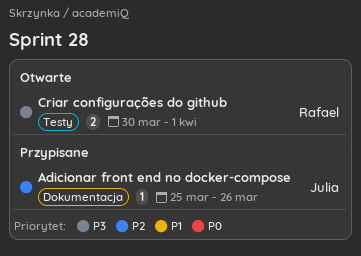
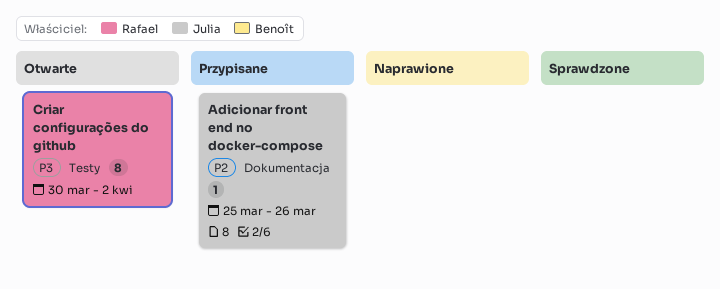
Criar configurações do github, estimate: 2 -> 8
Criar configurações do github, due: Apr 1 -> Apr 2

